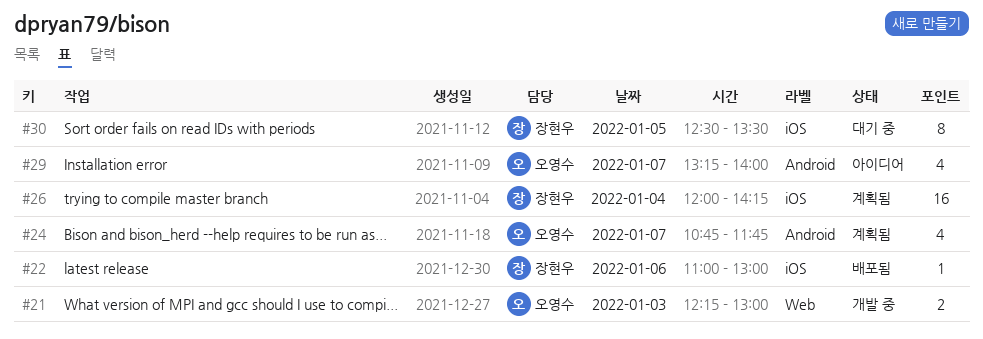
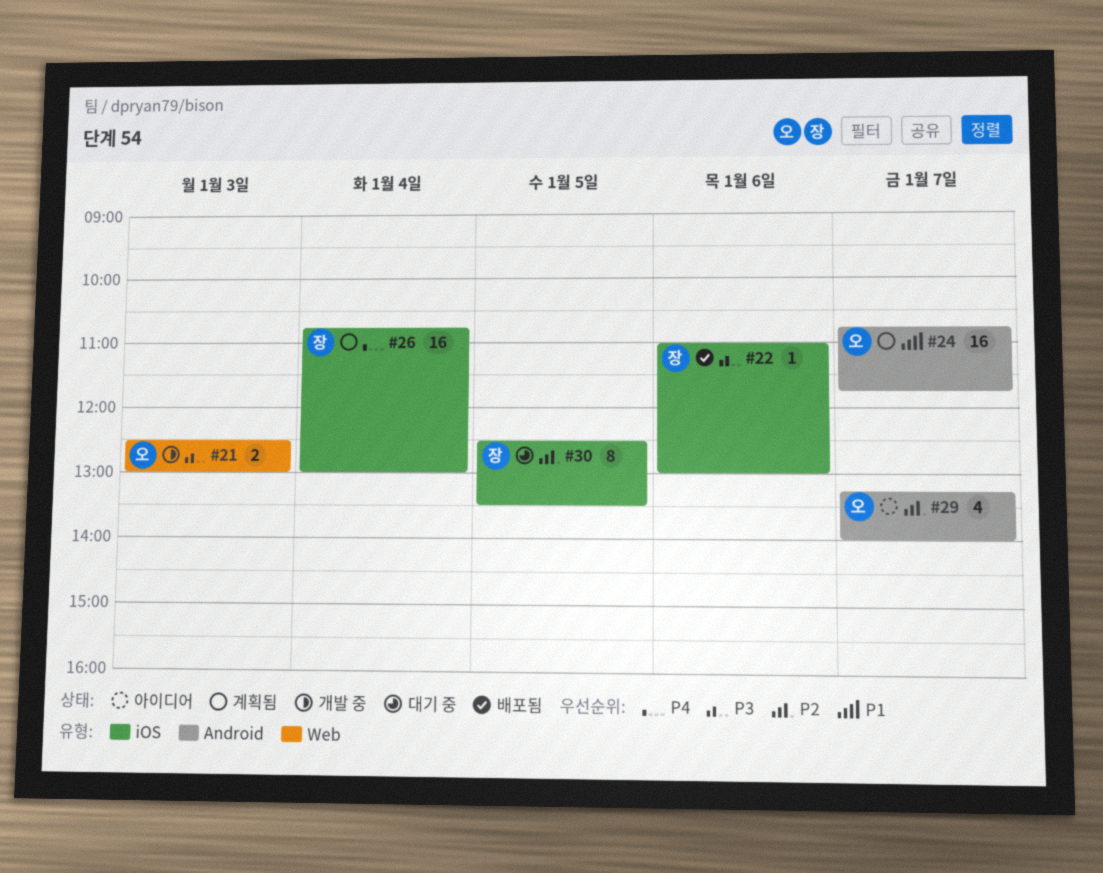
#21, begins: 12:15 -> 12:30
#24, estimate: 4 -> 16
#26, begins: 12:00 -> 10:45
#26, ends: 14:15 -> 13:00

